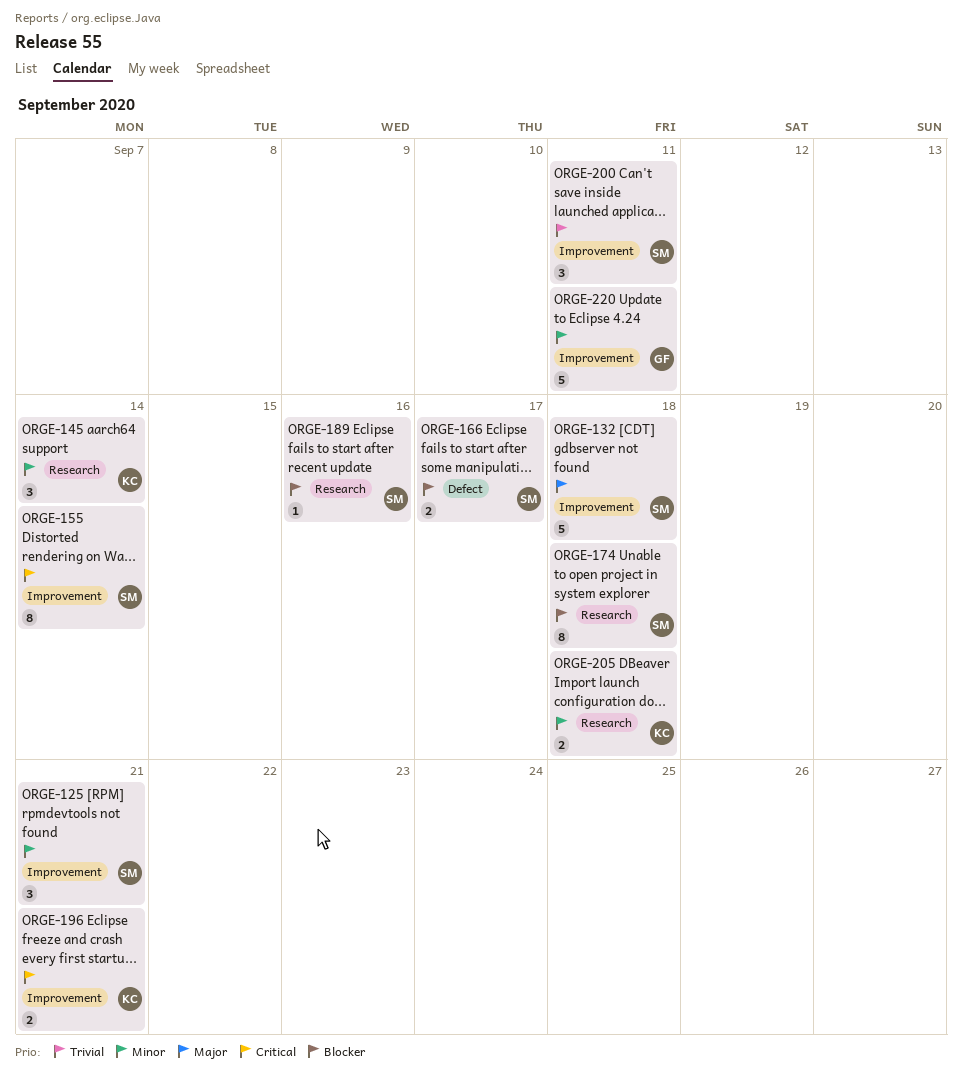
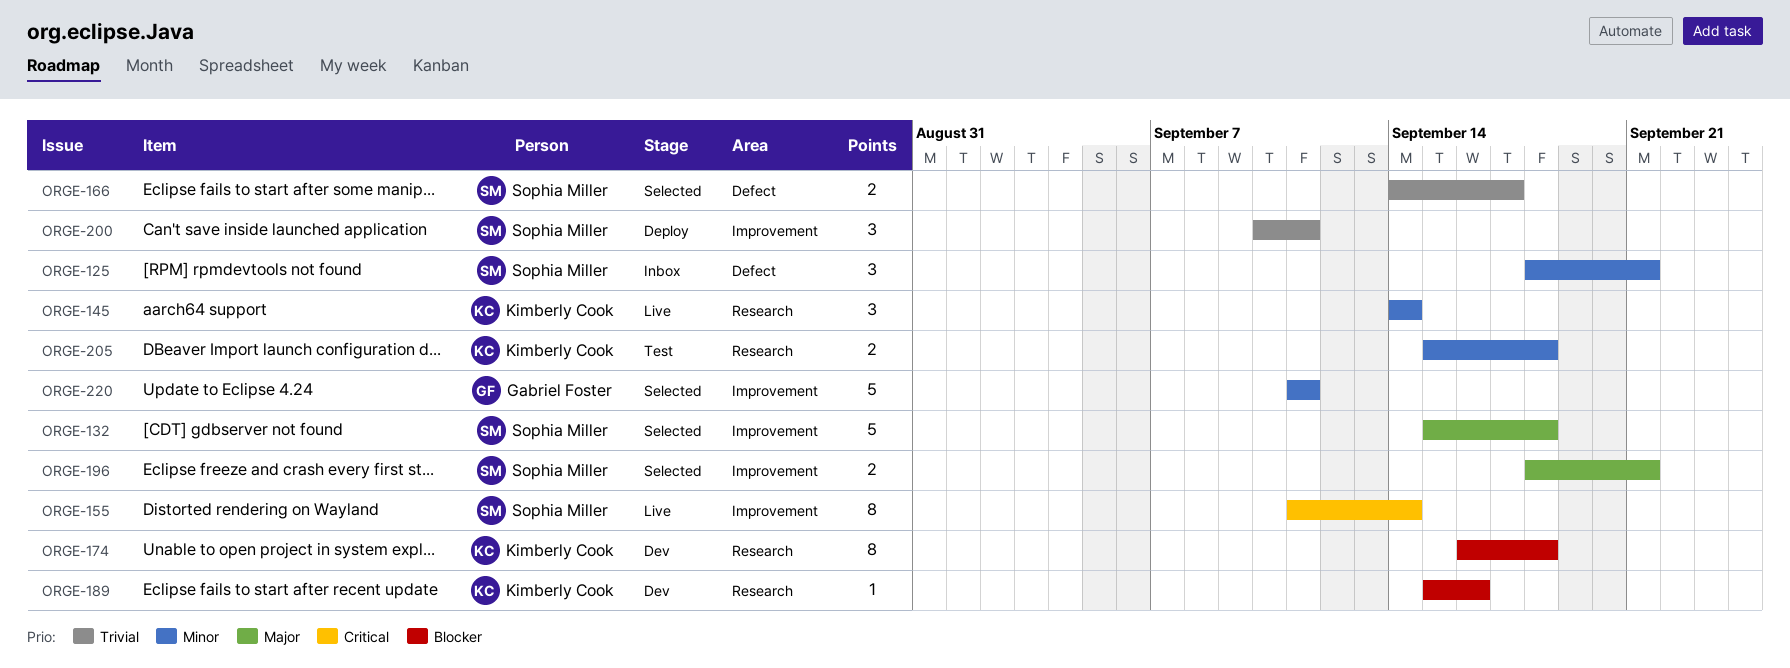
ORGE-125, label: Improvement -> Defect
ORGE-166, priority: Blocker -> Trivial
ORGE-174, owner: Sophia Miller -> Kimberly Cook
ORGE-189, owner: Sophia Miller -> Kimberly Cook
ORGE-196, owner: Kimberly Cook -> Sophia Miller
ORGE-196, priority: Critical -> Major

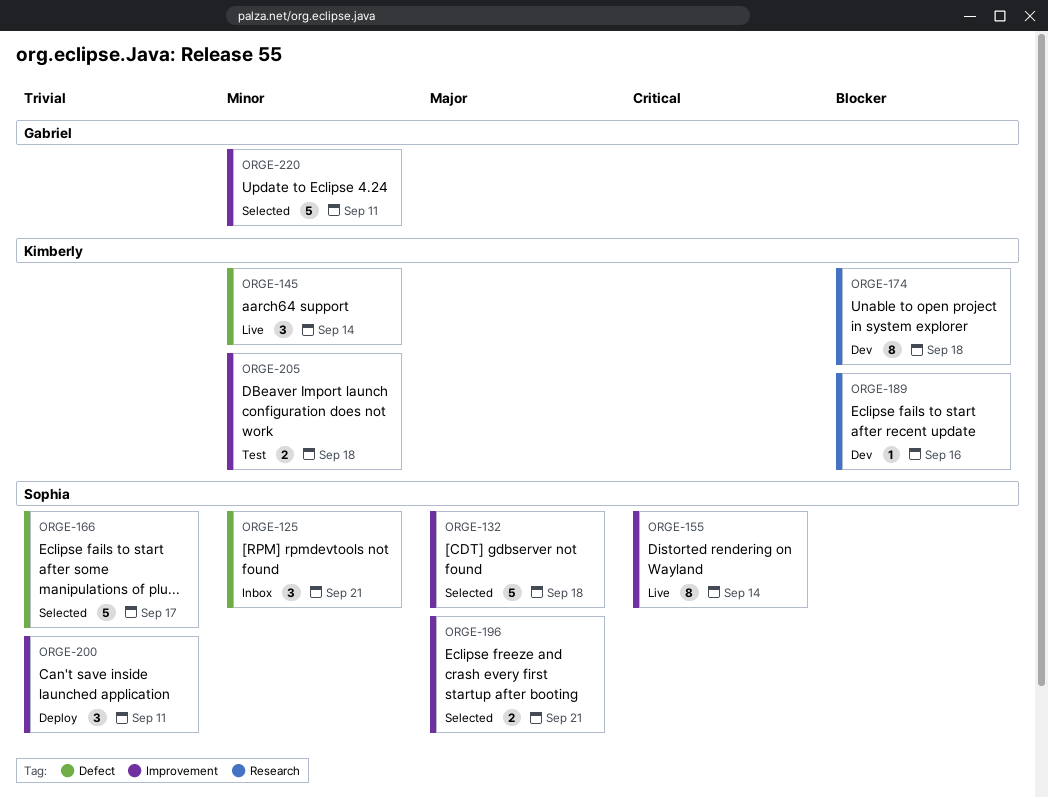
ORGE-145, label: Research -> Defect
ORGE-166, estimate: 2 -> 5
ORGE-205, label: Research -> Improvement

